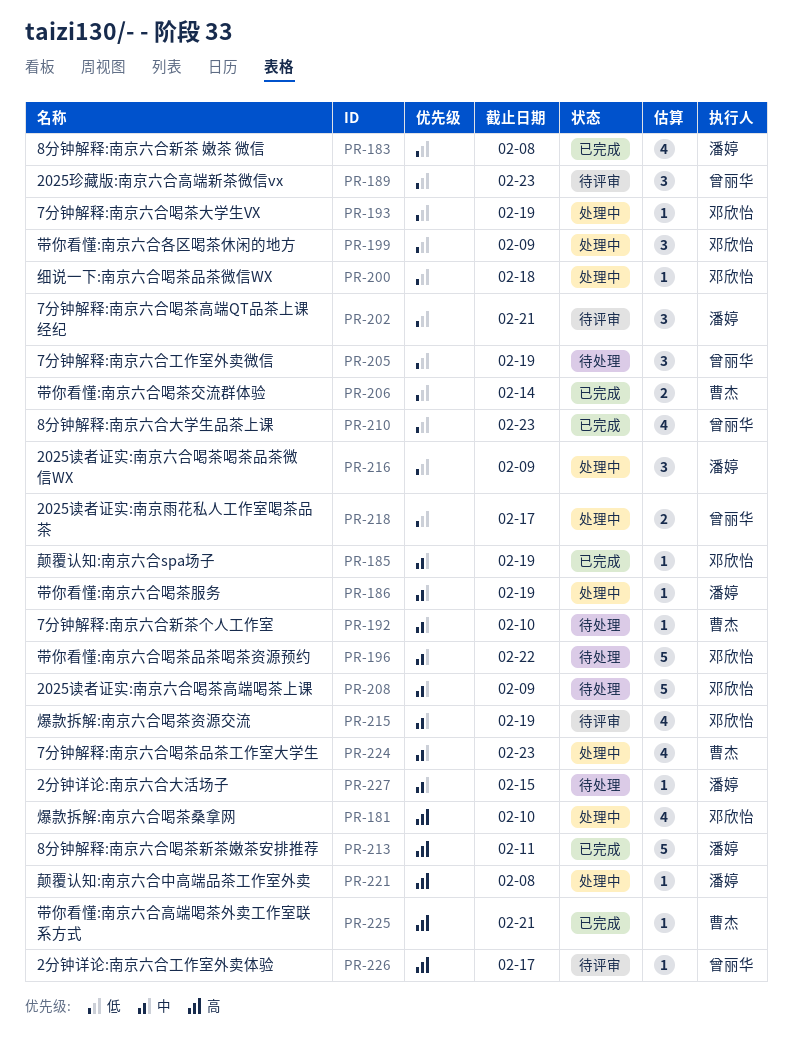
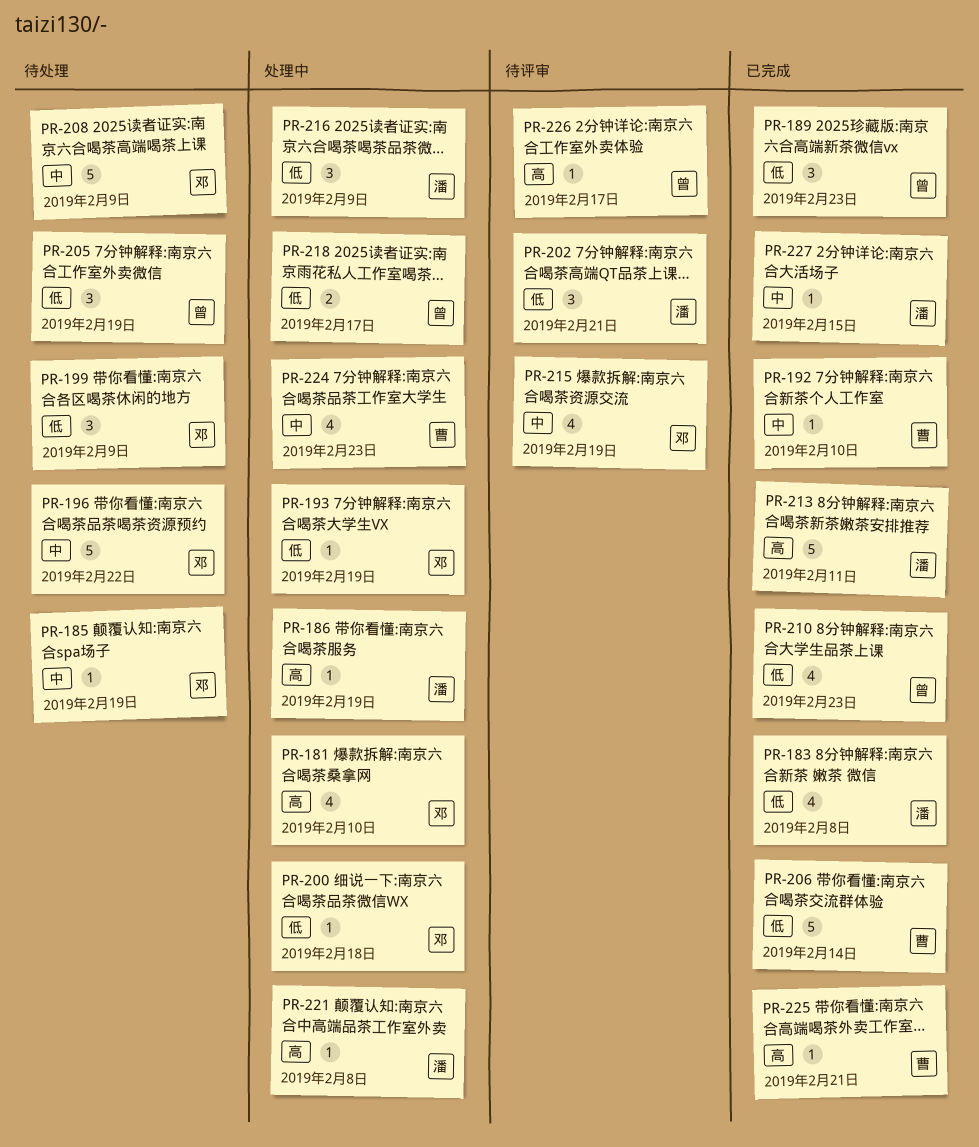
PR-185, status: 已完成 -> 待处理
PR-186, priority: 中 -> 高
PR-189, status: 待评审 -> 已完成
PR-192, status: 待处理 -> 已完成
PR-199, status: 处理中 -> 待处理
PR-206, estimate: 2 -> 5
PR-227, status: 待处理 -> 已完成

